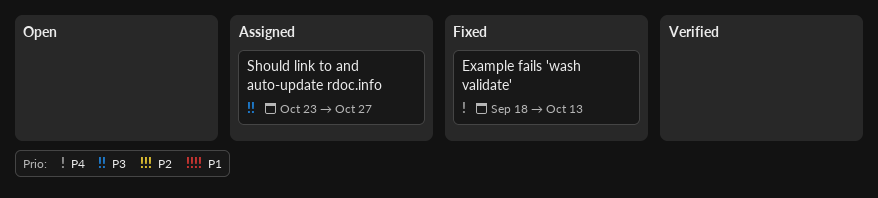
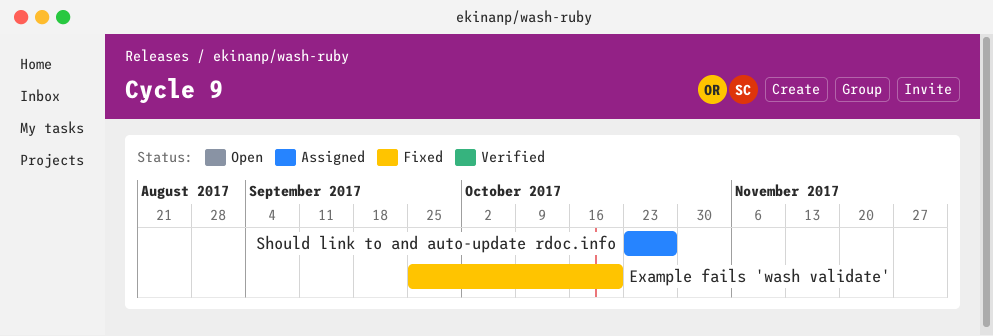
Example fails 'wash validate', start: Sep 18 -> Sep 25
Example fails 'wash validate', due: Oct 13 -> Oct 20

